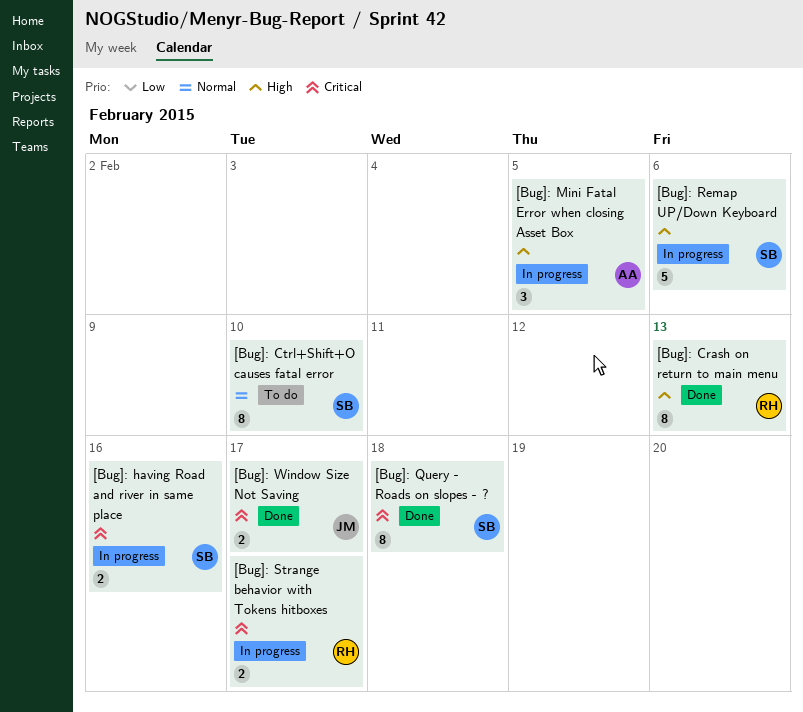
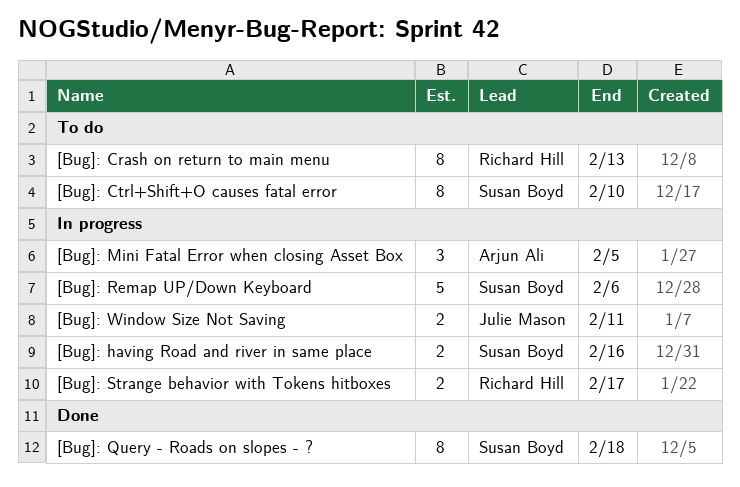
[Bug]: Crash on return to main menu, status: Done -> To do
[Bug]: Window Size Not Saving, status: Done -> In progress
[Bug]: Window Size Not Saving, due: Feb 17 -> Feb 11

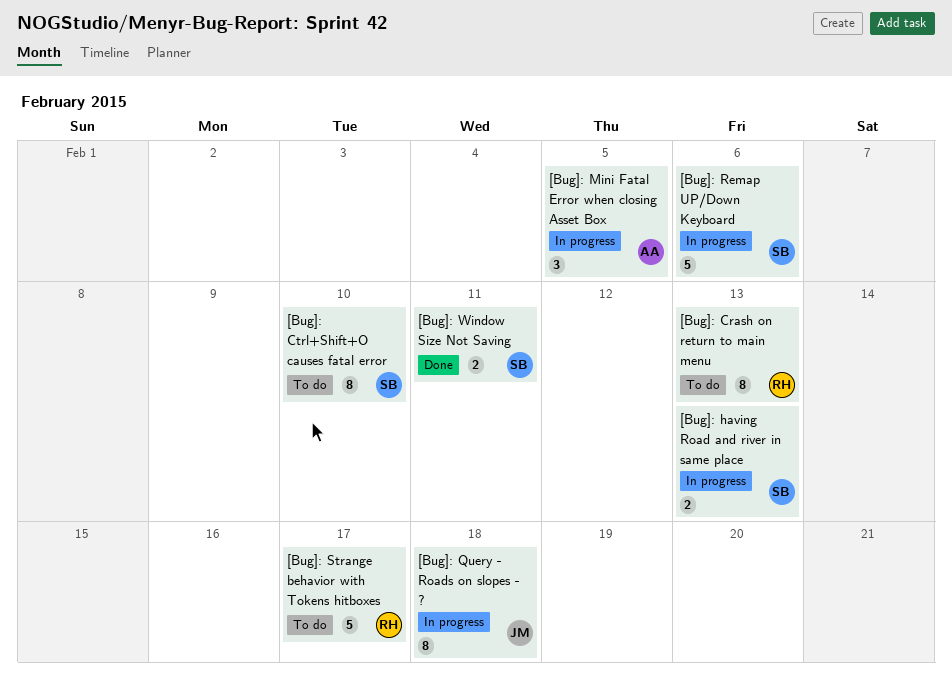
[Bug]: having Road and river in same place, due: Feb 16 -> Feb 13
[Bug]: Query - Roads on slopes - ?, status: Done -> In progress
[Bug]: Query - Roads on slopes - ?, owner: Susan Boyd -> Julie Mason
[Bug]: Strange behavior with Tokens hitboxes, status: In progress -> To do
[Bug]: Strange behavior with Tokens hitboxes, estimate: 2 -> 5
[Bug]: Window Size Not Saving, status: In progress -> Done
[Bug]: Window Size Not Saving, owner: Julie Mason -> Susan Boyd

